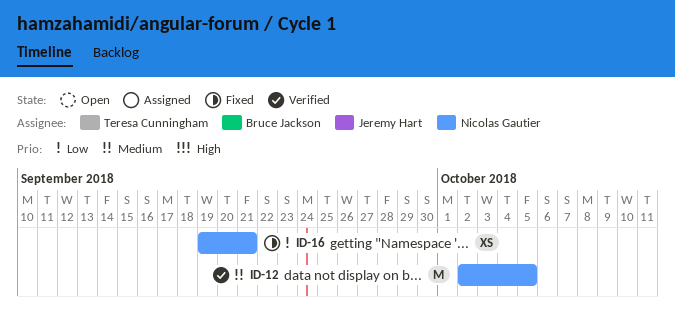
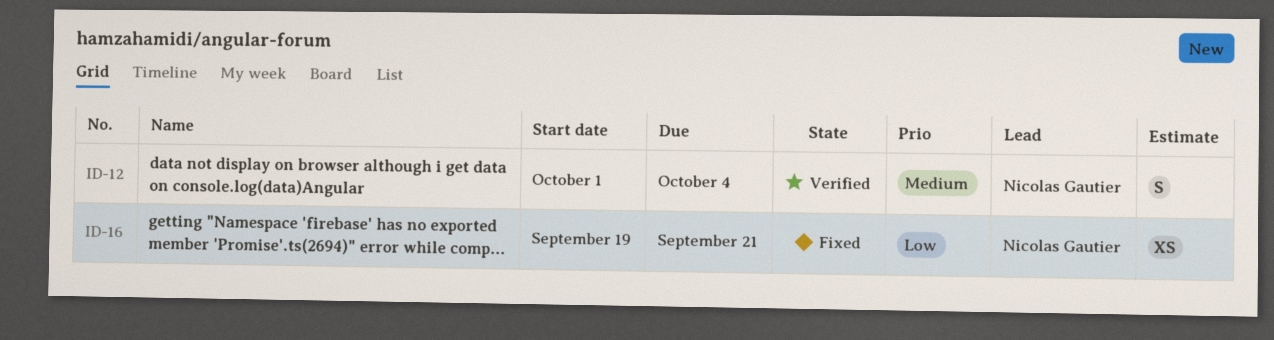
ID-12, estimate: M -> S
ID-12, start: Oct 2 -> Oct 1
ID-12, due: Oct 5 -> Oct 4

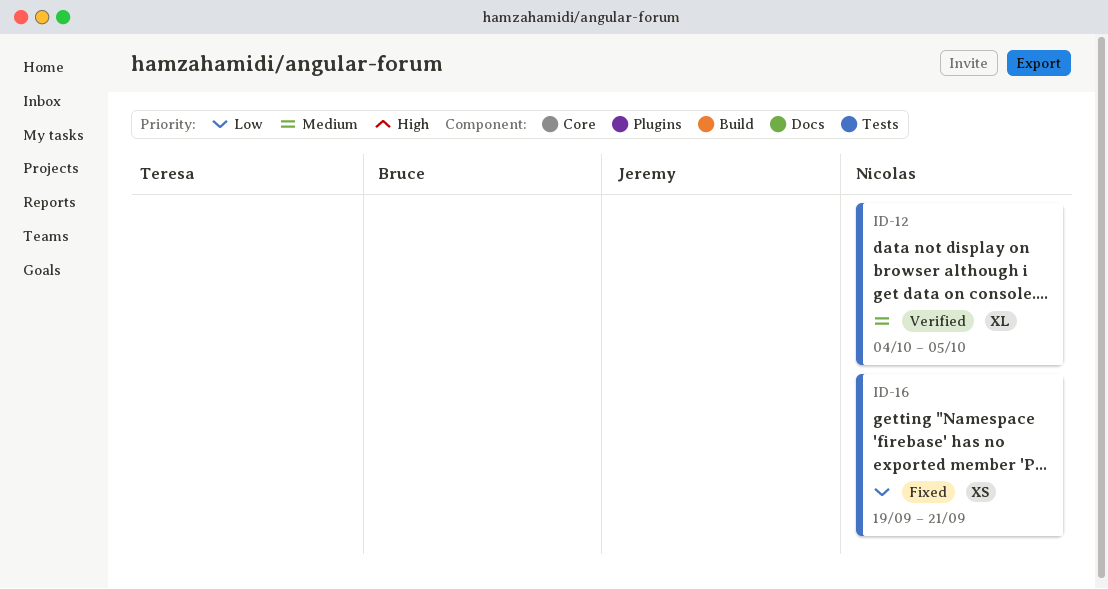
ID-12, estimate: S -> XL
ID-12, start: Oct 1 -> Oct 4
ID-12, due: Oct 4 -> Oct 5

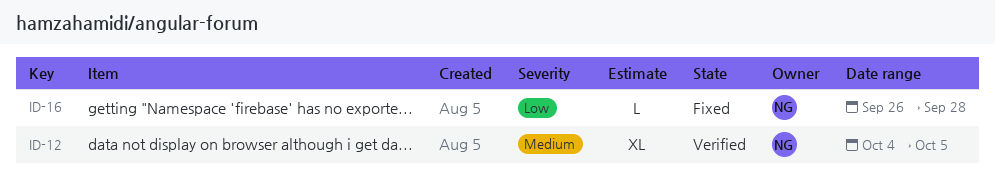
ID-16, estimate: XS -> L
ID-16, start: Sep 19 -> Sep 26
ID-16, due: Sep 21 -> Sep 28

